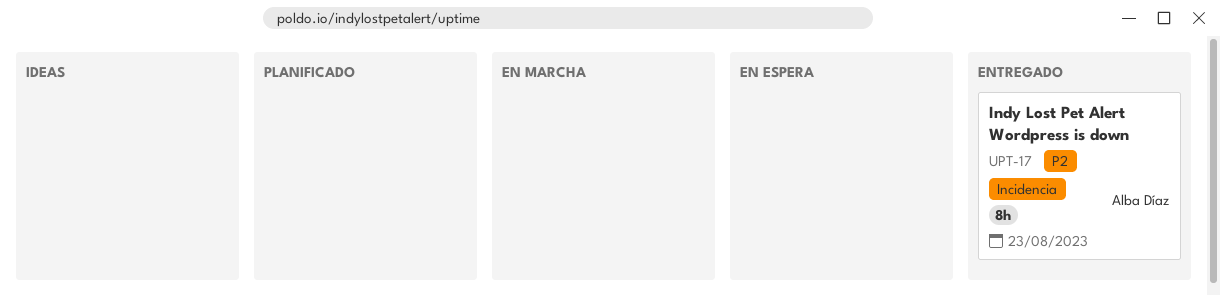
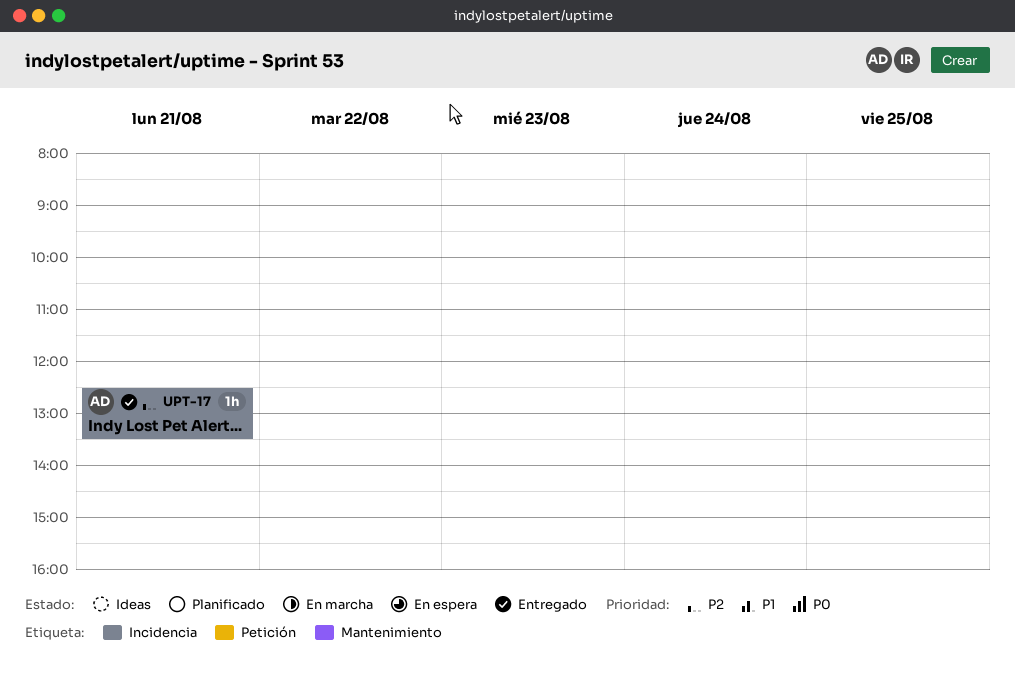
UPT-17, estimate: 8h -> 1h
UPT-17, day: Aug 23 -> Aug 21

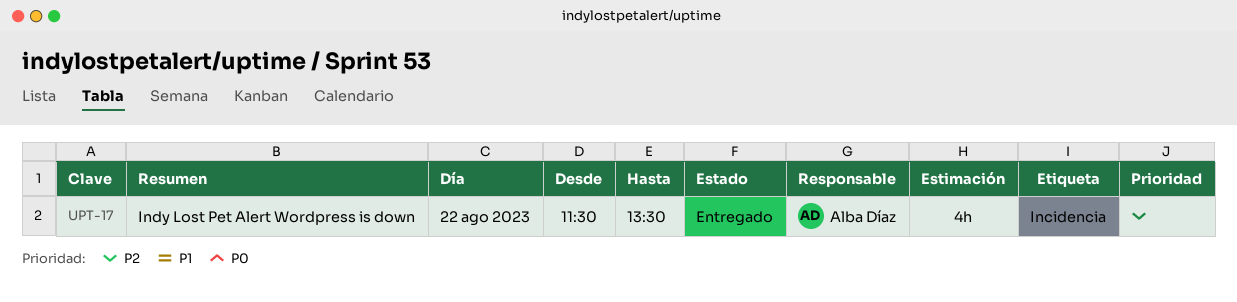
UPT-17, estimate: 1h -> 4h
UPT-17, day: Aug 21 -> Aug 22
UPT-17, begins: 12:30 -> 11:30

